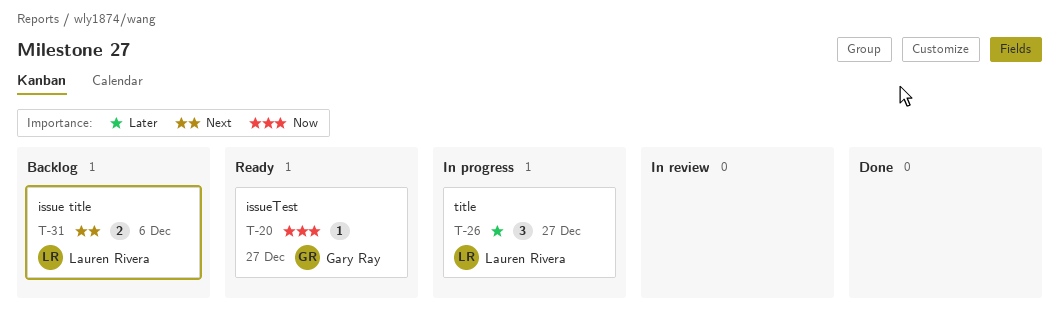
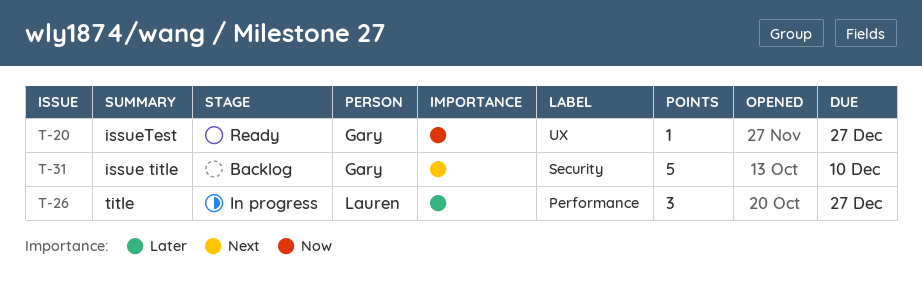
T-31, owner: Lauren Rivera -> Gary Ray
T-31, estimate: 2 -> 5
T-31, due: Dec 6 -> Dec 10

